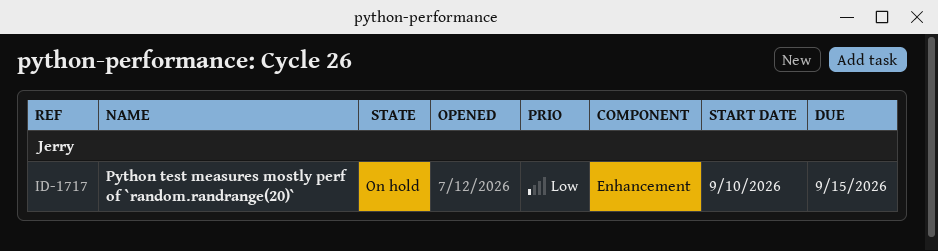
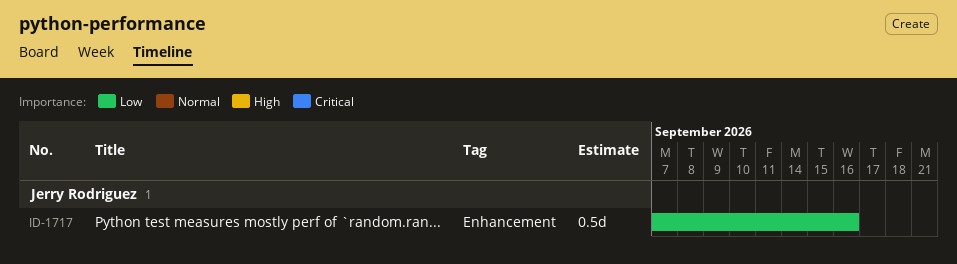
ID-1717, start: Sep 10 -> Sep 7
ID-1717, due: Sep 15 -> Sep 16

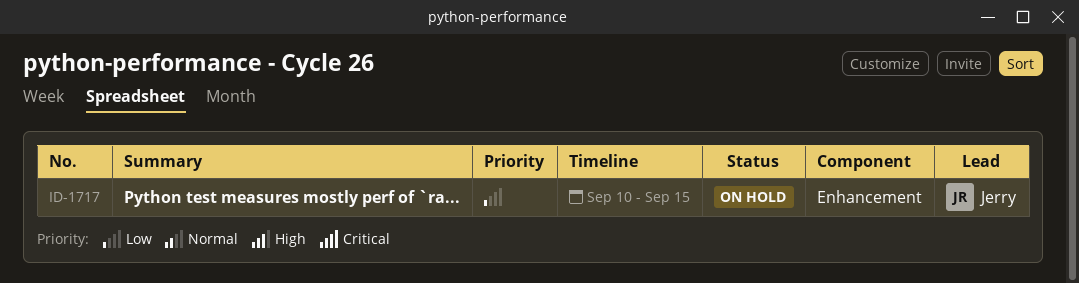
ID-1717, start: Sep 7 -> Sep 10
ID-1717, due: Sep 16 -> Sep 15

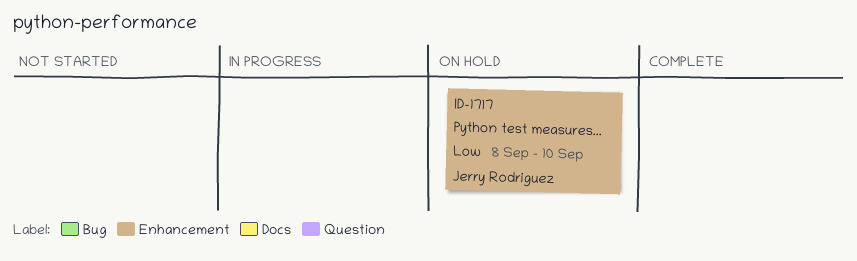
ID-1717, start: Sep 10 -> Sep 8
ID-1717, due: Sep 15 -> Sep 10

